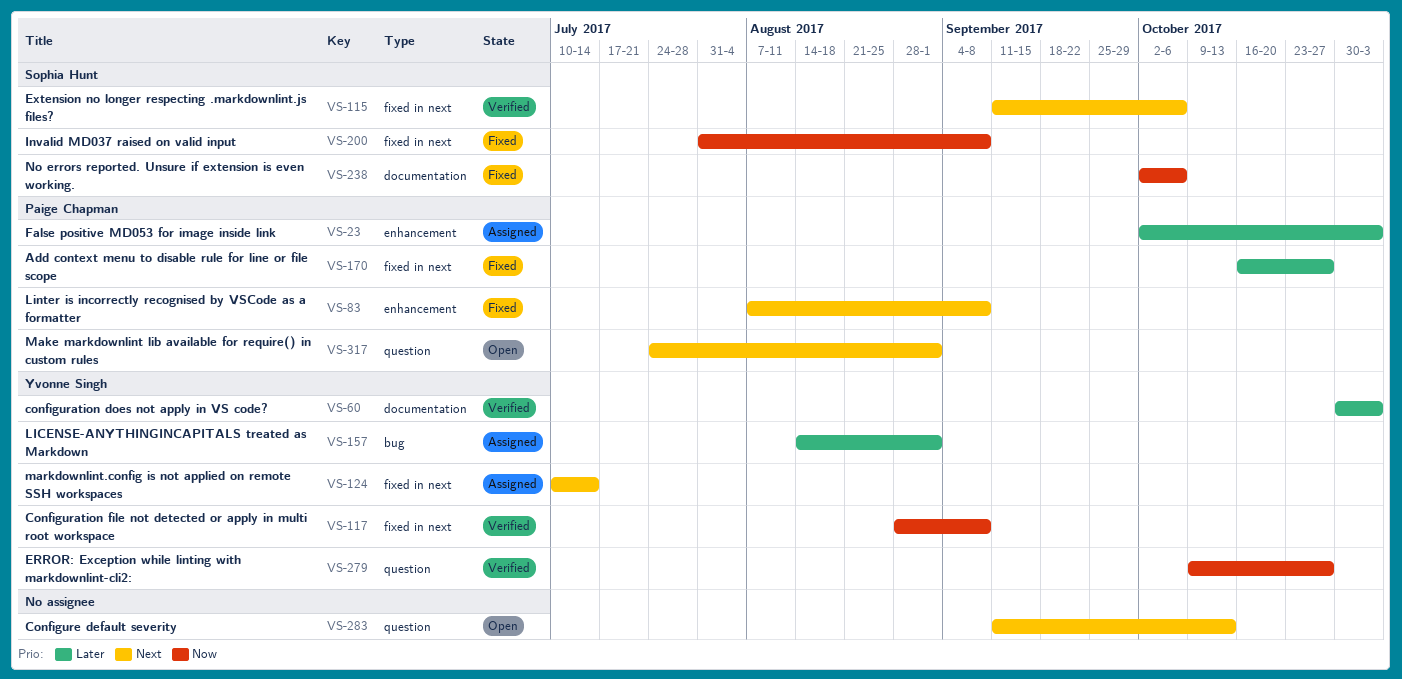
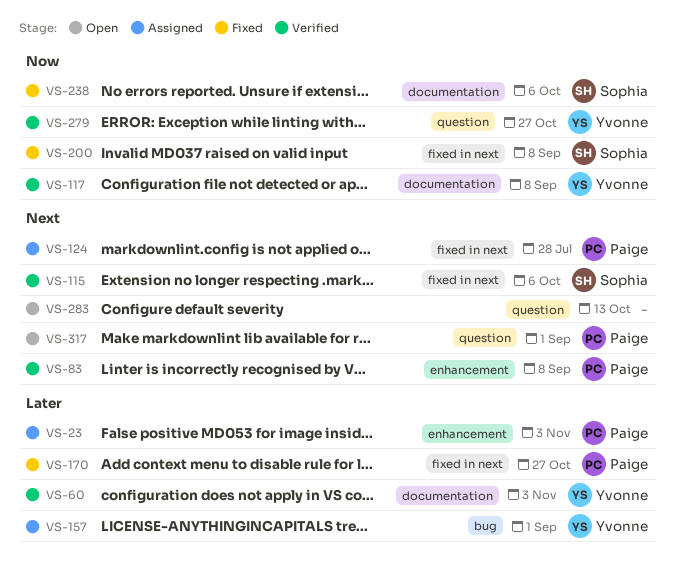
VS-83, status: Fixed -> Verified
VS-117, label: fixed in next -> documentation
VS-124, owner: Yvonne Singh -> Paige Chapman
VS-124, due: Jul 14 -> Jul 28

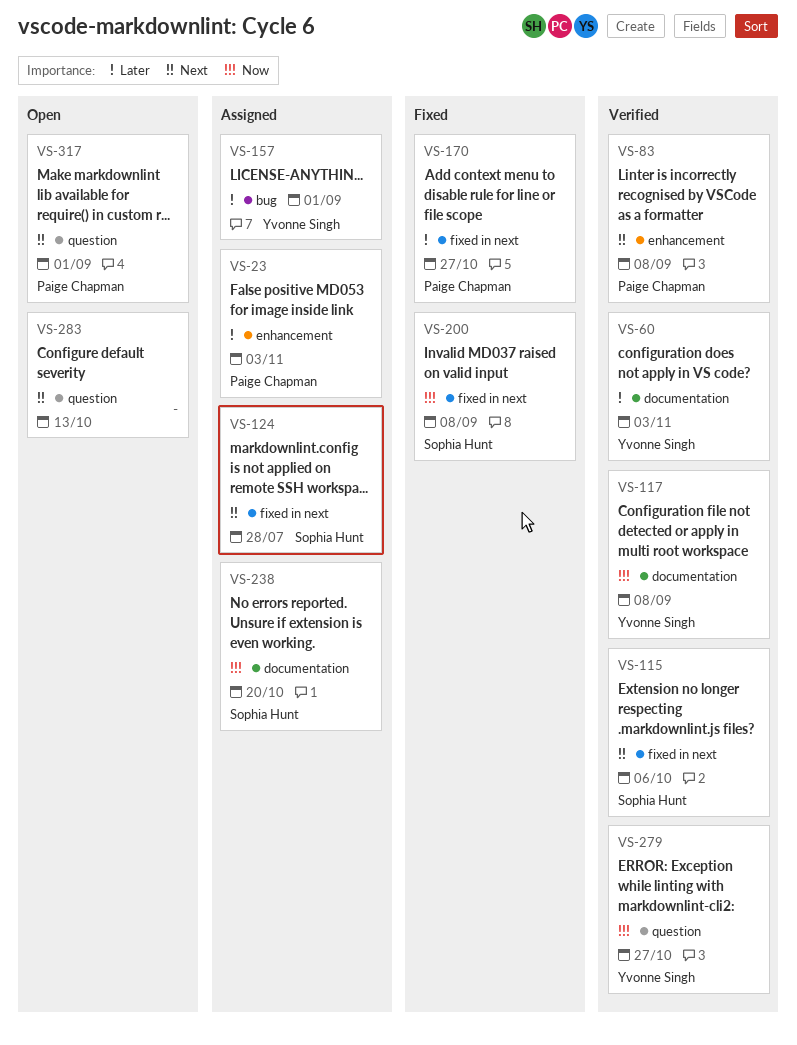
VS-124, owner: Paige Chapman -> Sophia Hunt
VS-238, status: Fixed -> Assigned
VS-238, due: Oct 6 -> Oct 20

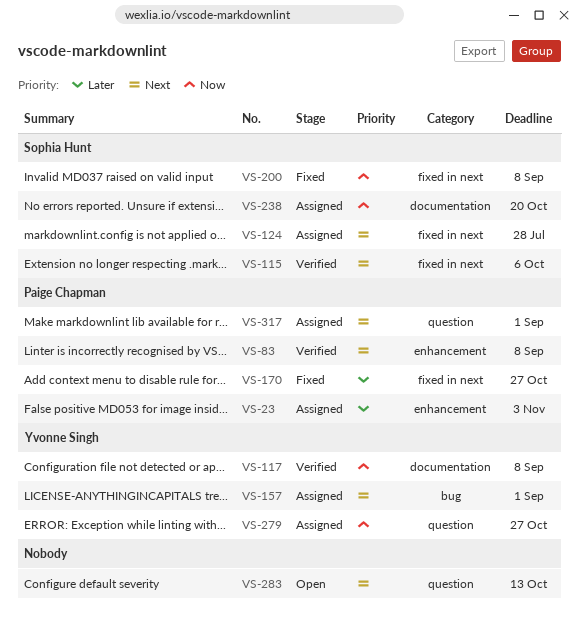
VS-60: present -> none
VS-157, priority: Later -> Next
VS-279, status: Verified -> Assigned
VS-317, status: Open -> Assigned

